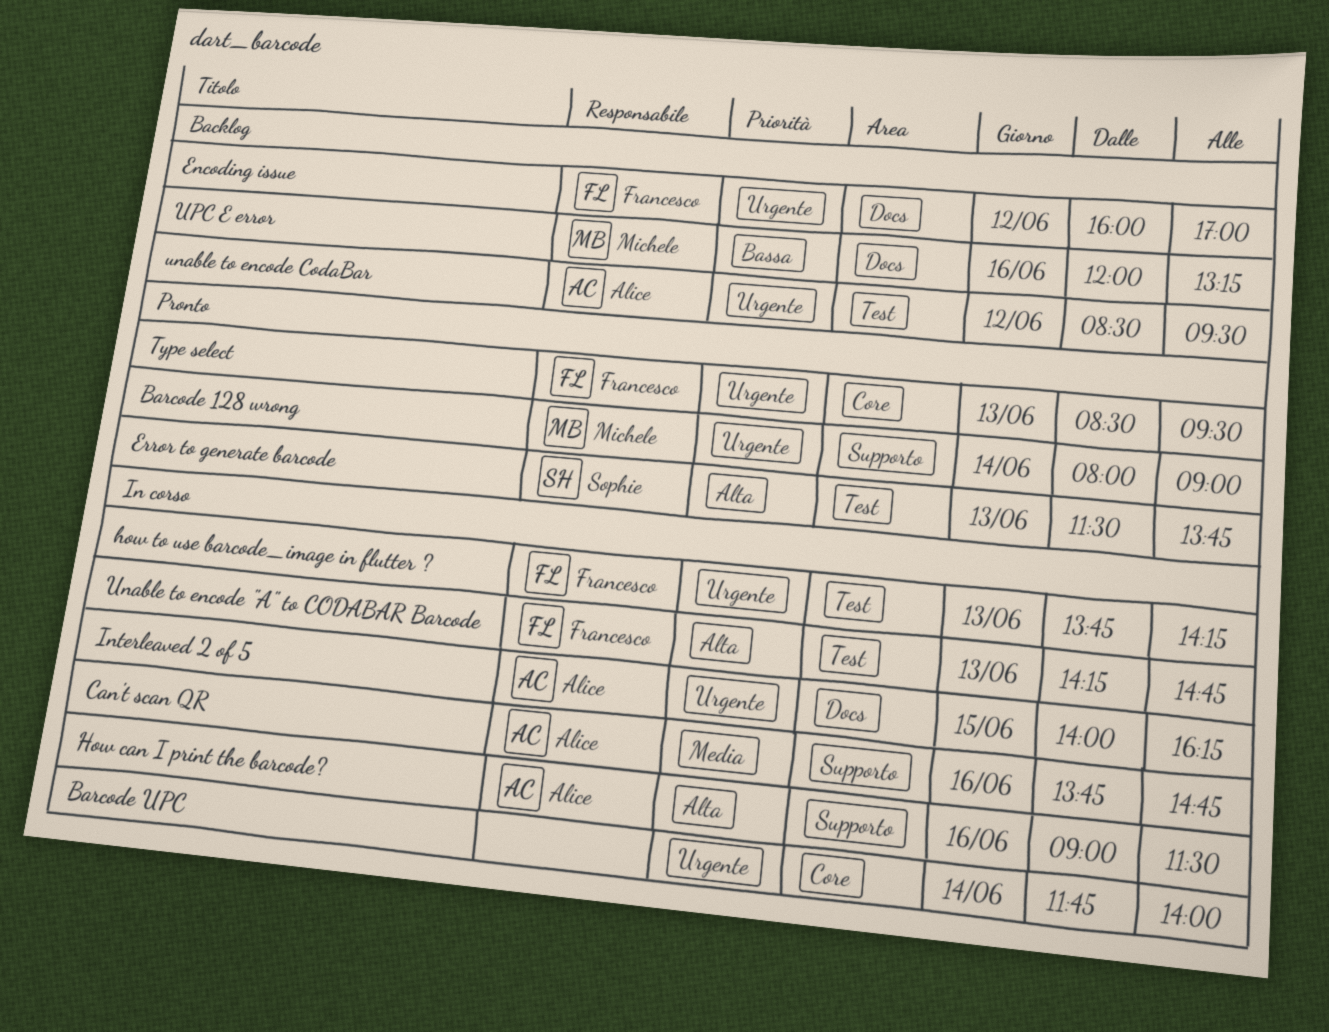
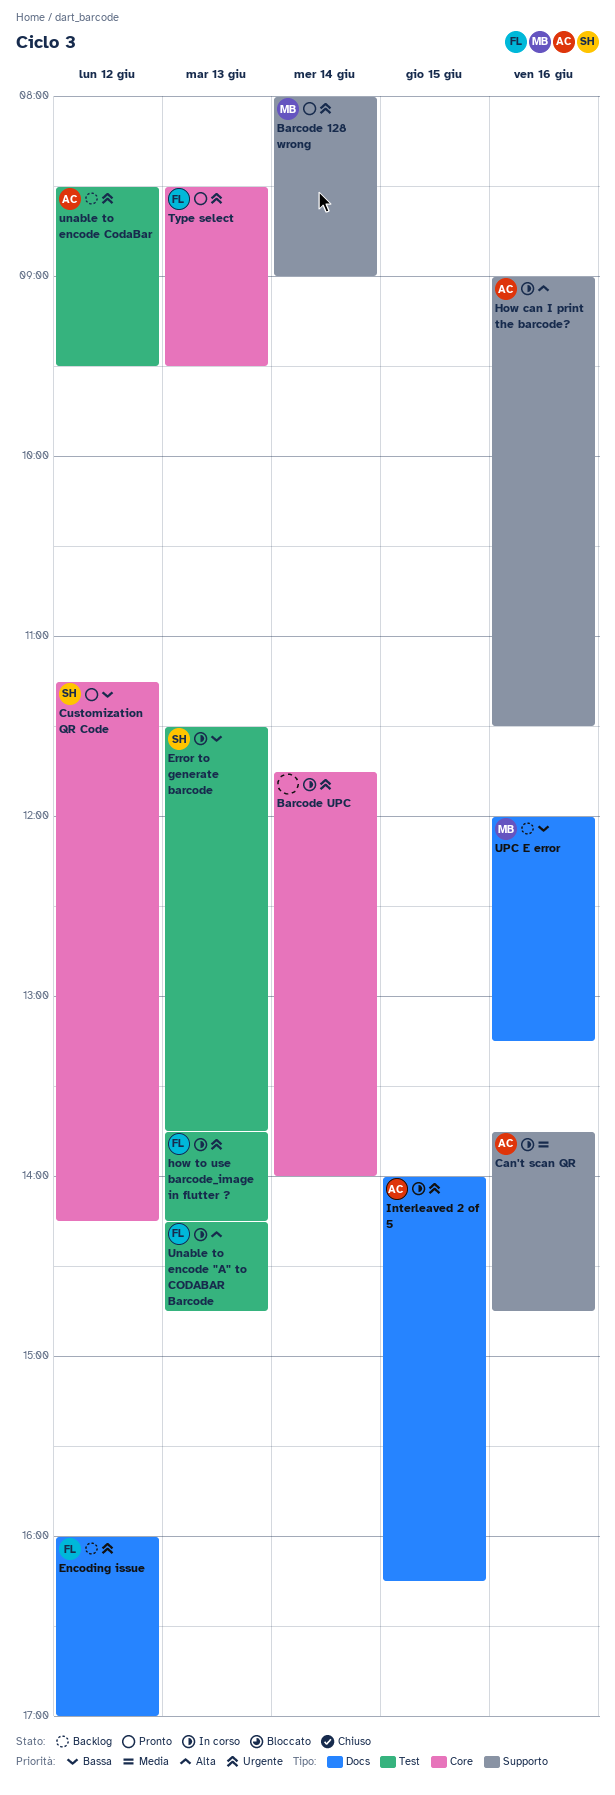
Customization QR Code: none -> present
Error to generate barcode, status: Pronto -> In corso
Error to generate barcode, priority: Alta -> Bassa

